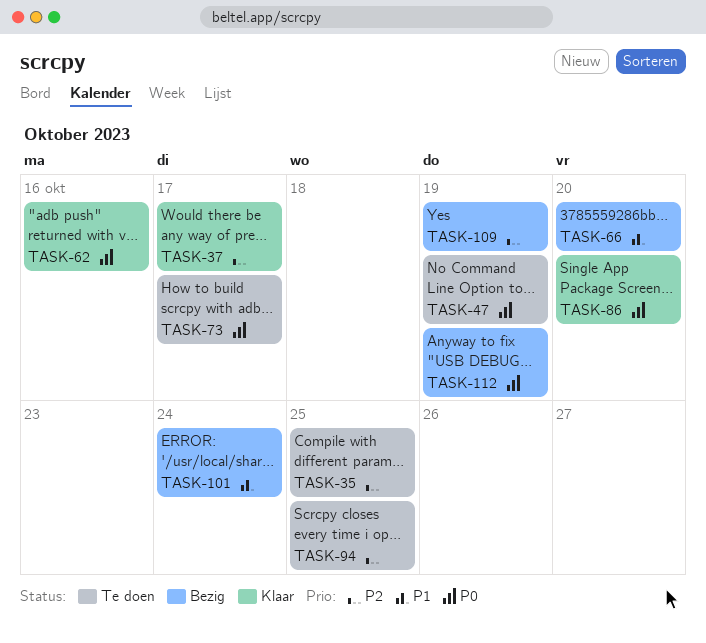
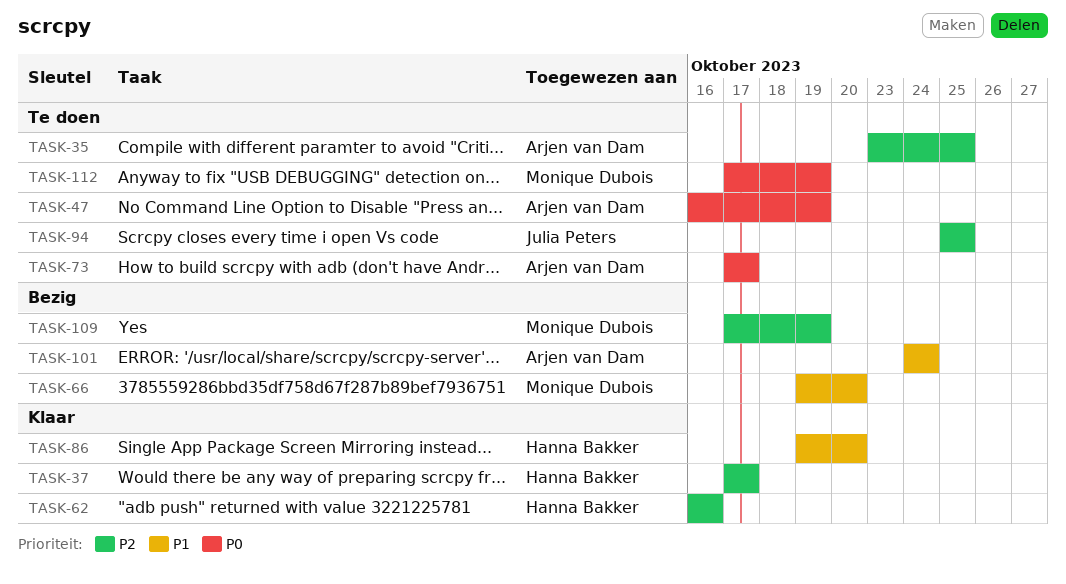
TASK-62, priority: P0 -> P2
TASK-86, priority: P0 -> P1
TASK-112, status: Bezig -> Te doen

